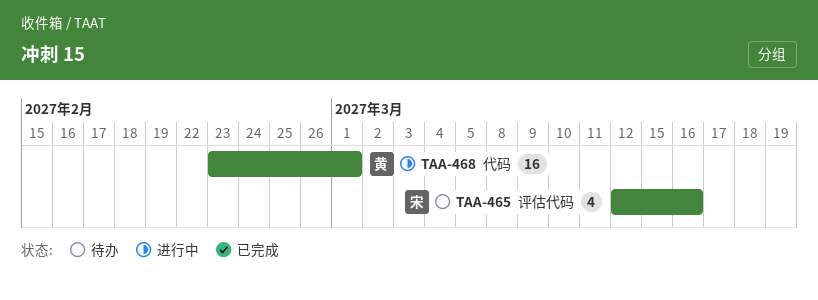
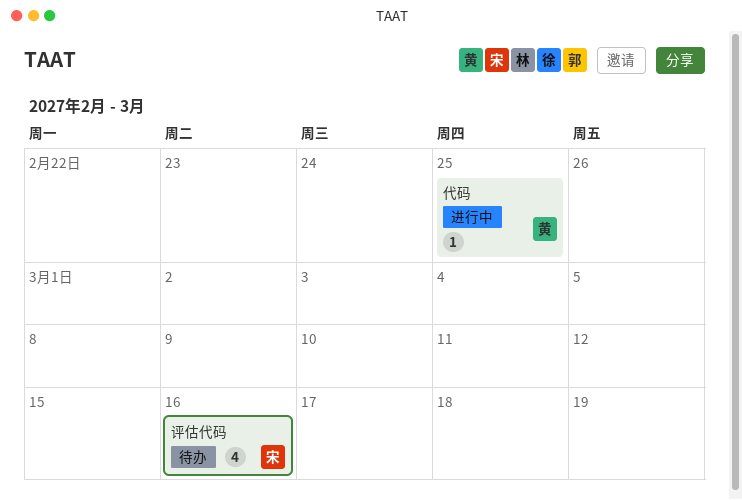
代码, estimate: 16 -> 1
代码, due: Mar 1 -> Feb 25

